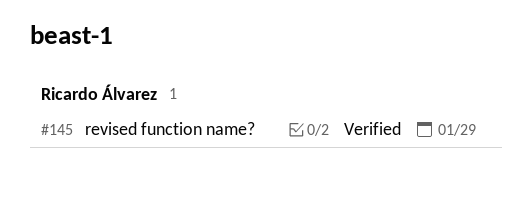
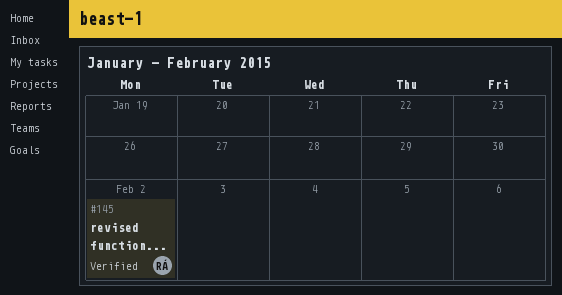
#145, due: Jan 29 -> Feb 2

